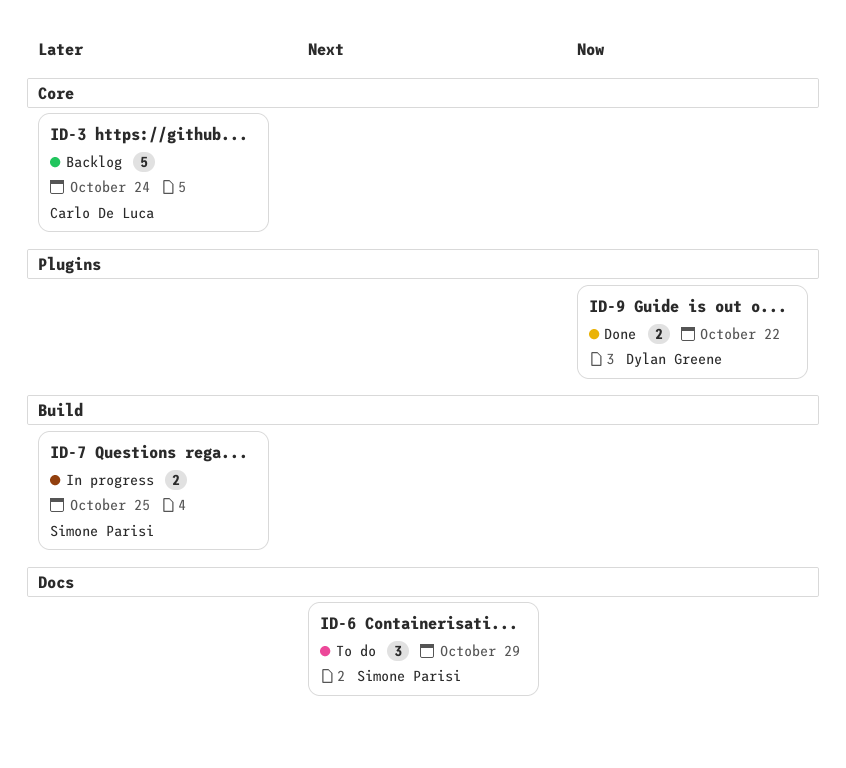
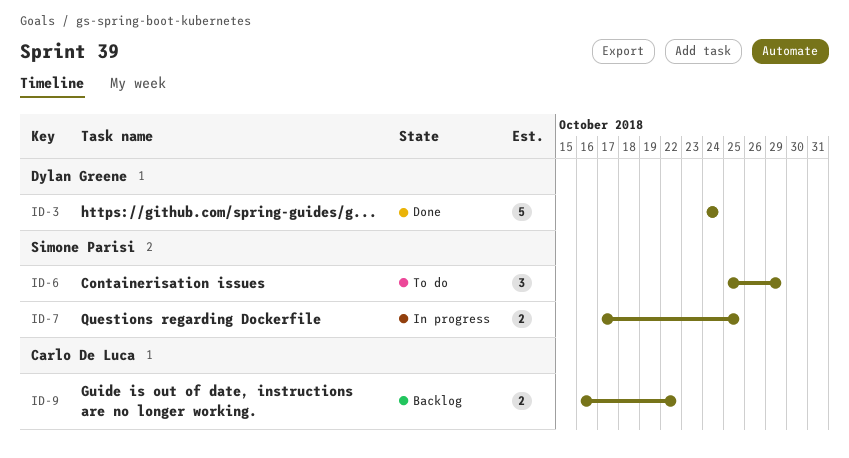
ID-3, status: Backlog -> Done
ID-3, owner: Carlo De Luca -> Dylan Greene
ID-9, status: Done -> Backlog
ID-9, owner: Dylan Greene -> Carlo De Luca

